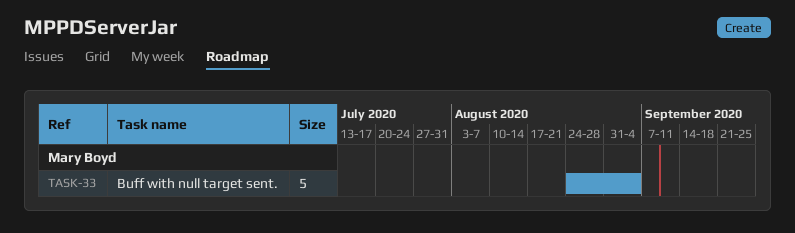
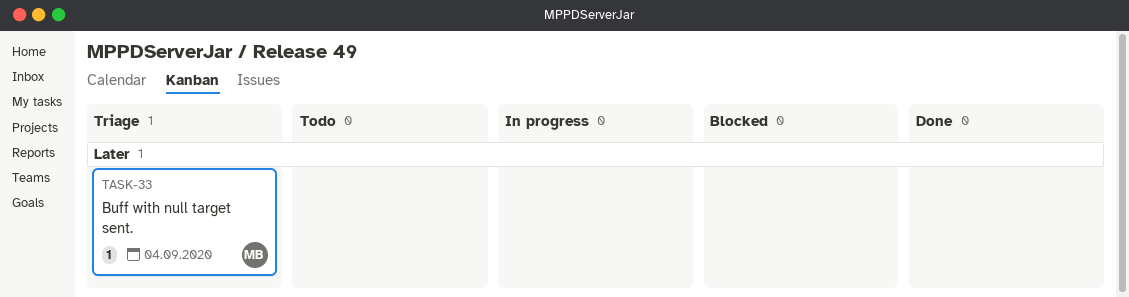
TASK-33, estimate: 5 -> 1

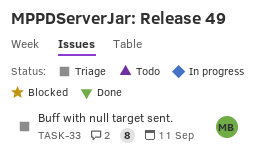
TASK-33, estimate: 1 -> 8
TASK-33, due: Sep 4 -> Sep 11

